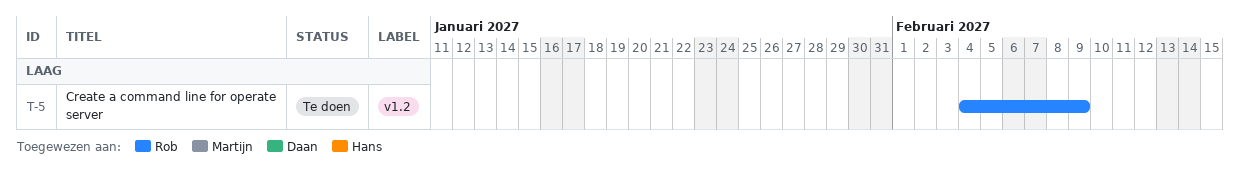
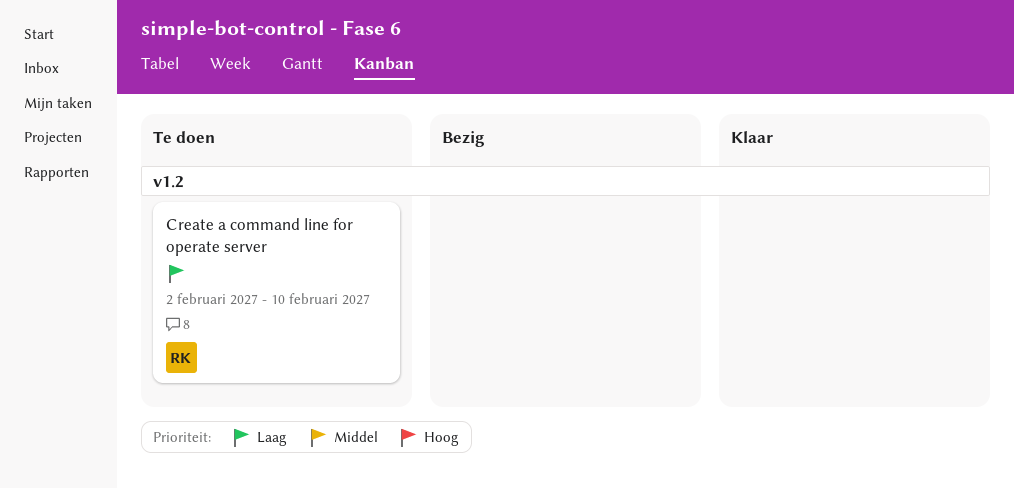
Create a command line for operate server, start: Feb 4 -> Feb 2
Create a command line for operate server, due: Feb 9 -> Feb 10

